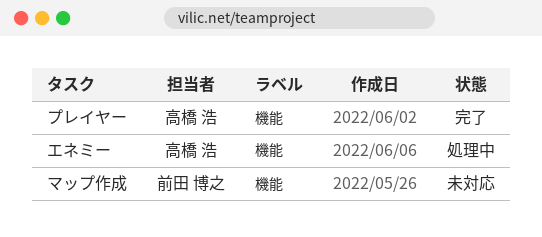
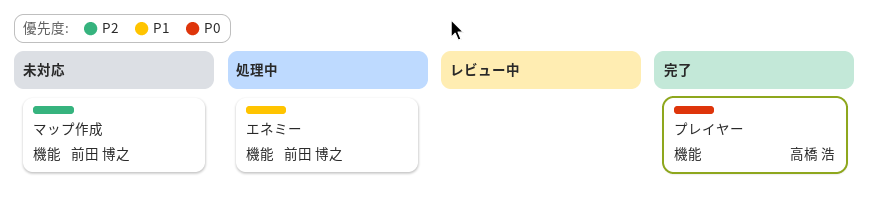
エネミー, owner: 高橋 浩 -> 前田 博之

